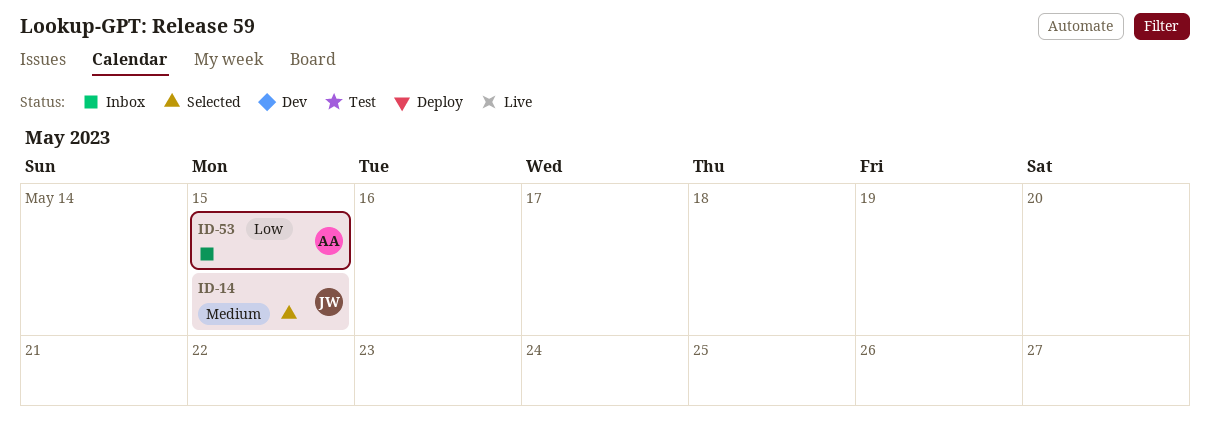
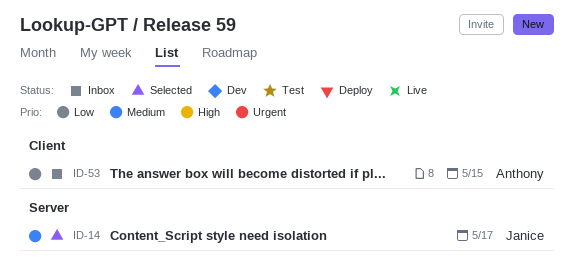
ID-14, due: May 15 -> May 17

